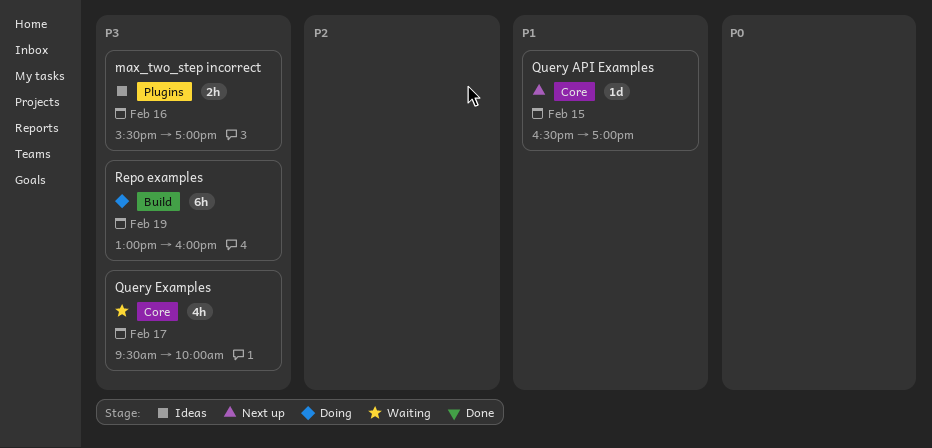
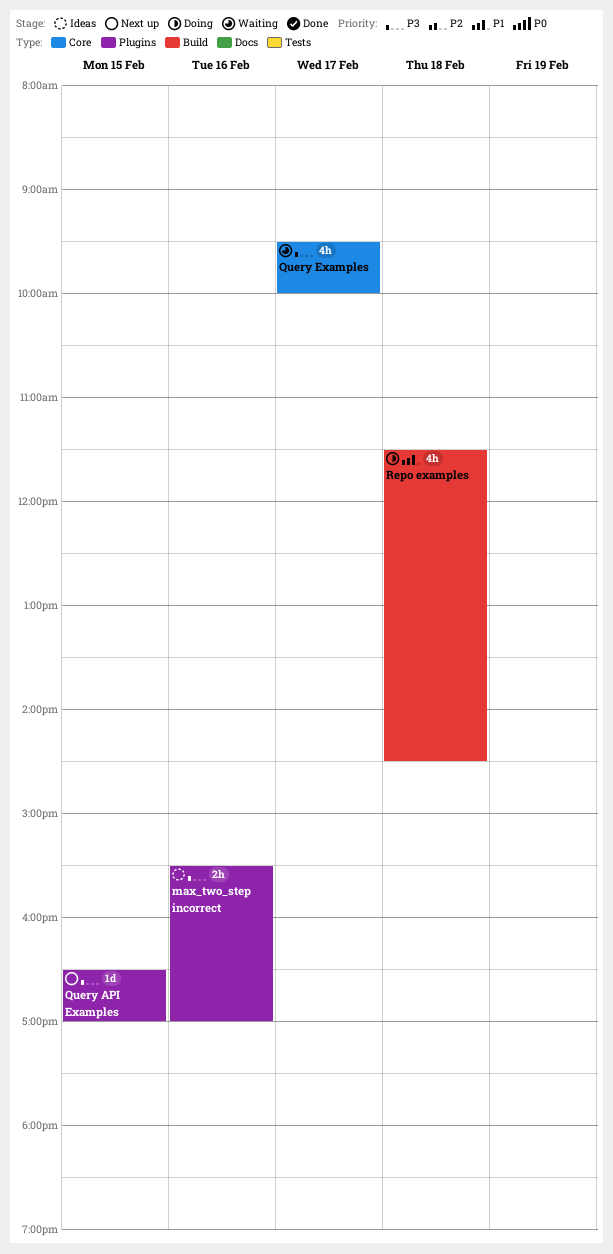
Query API Examples, priority: P1 -> P3
Query API Examples, label: Core -> Plugins
Repo examples, priority: P3 -> P1
Repo examples, estimate: 6h -> 4h
Repo examples, day: Feb 19 -> Feb 18
Repo examples, begins: 13:00 -> 11:30
Repo examples, ends: 16:00 -> 14:30

